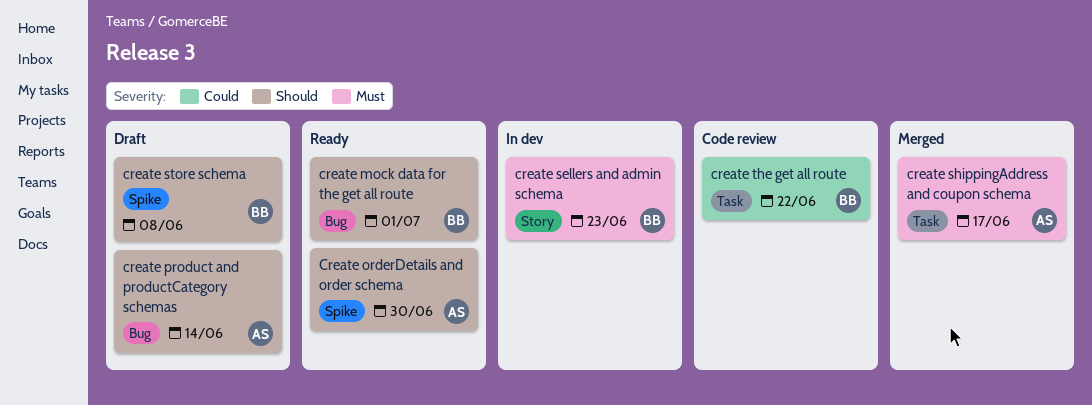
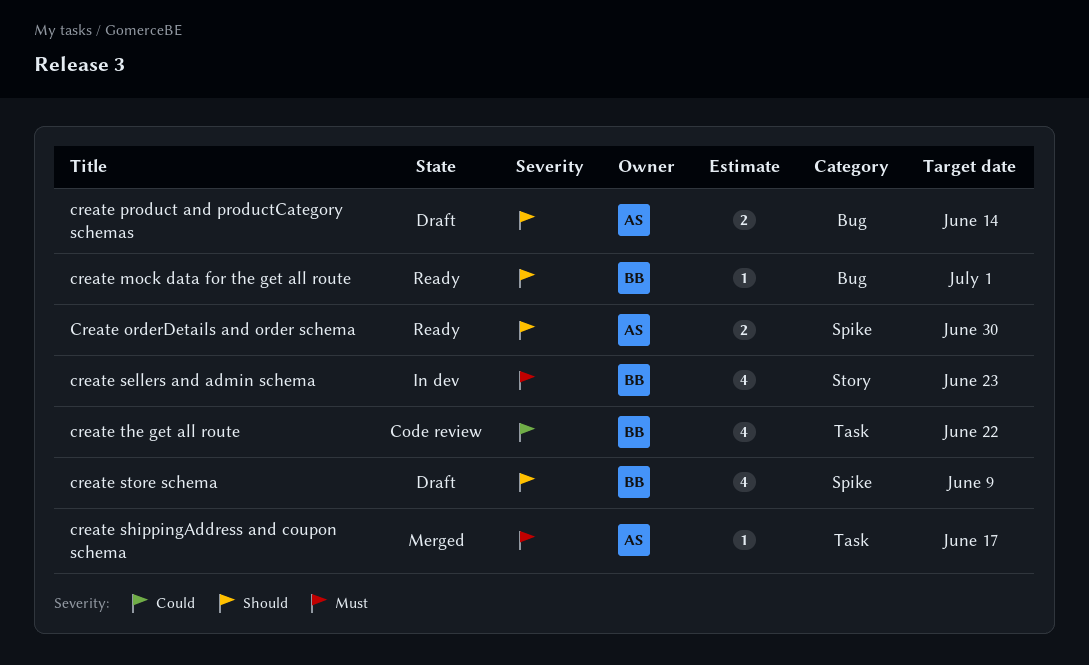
create store schema, due: Jun 8 -> Jun 9

